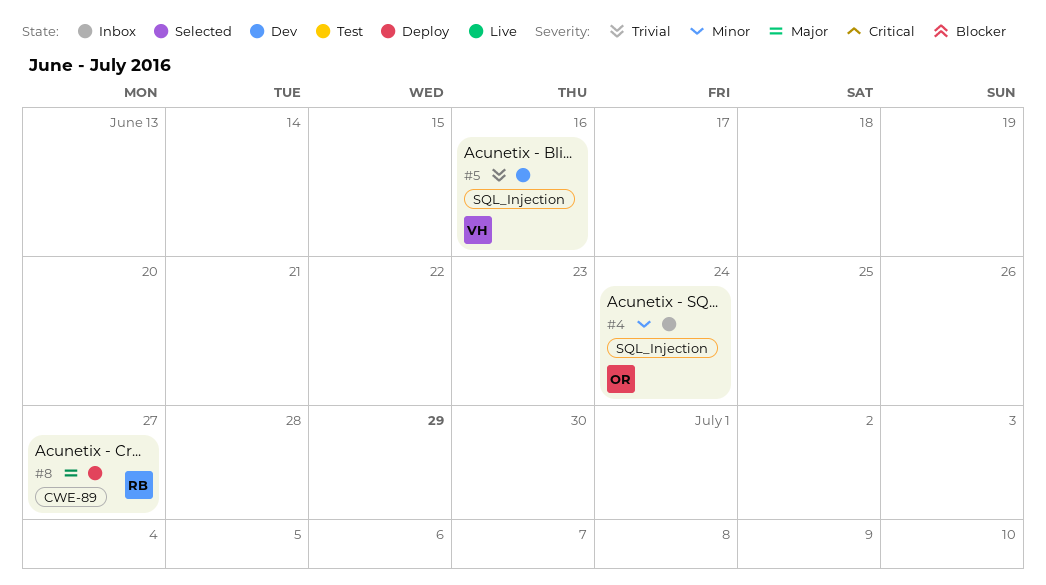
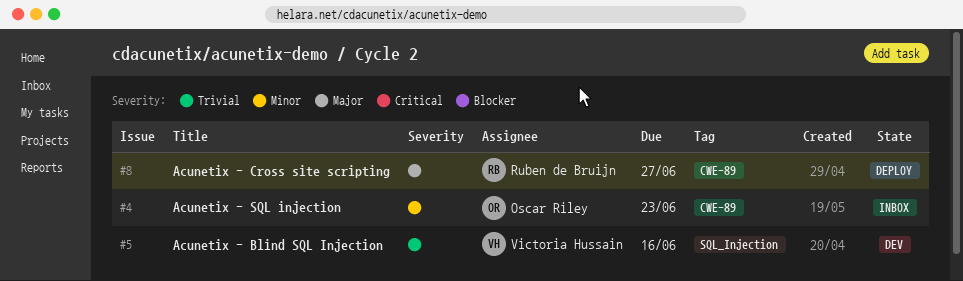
#4, label: SQL_Injection -> CWE-89
#4, due: Jun 24 -> Jun 23

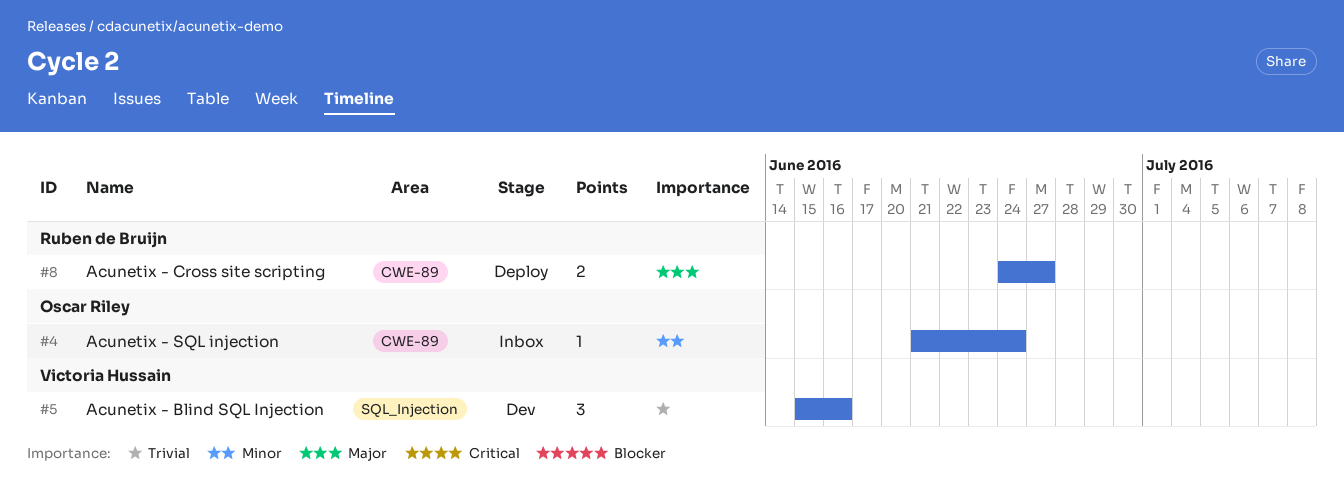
#4, due: Jun 23 -> Jun 24

